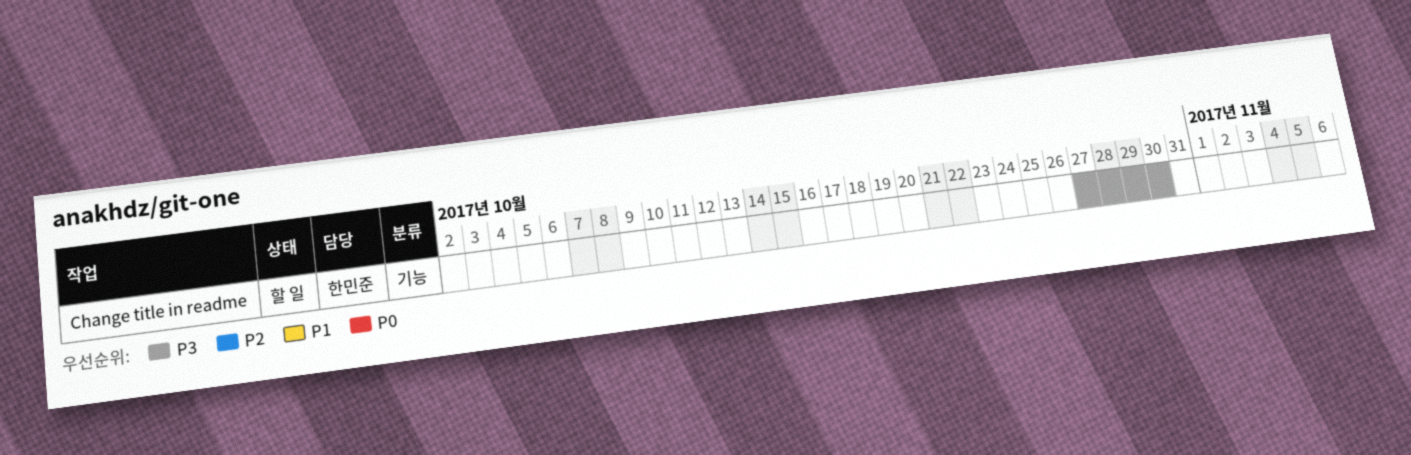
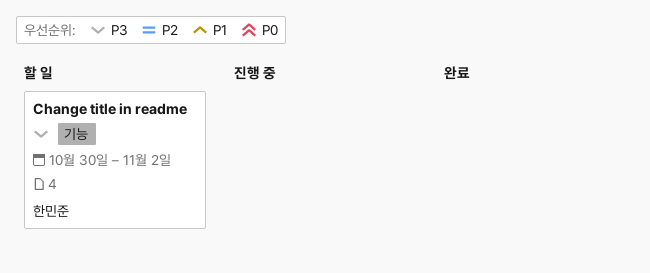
Change title in readme, start: Oct 27 -> Oct 30
Change title in readme, due: Oct 30 -> Nov 2

